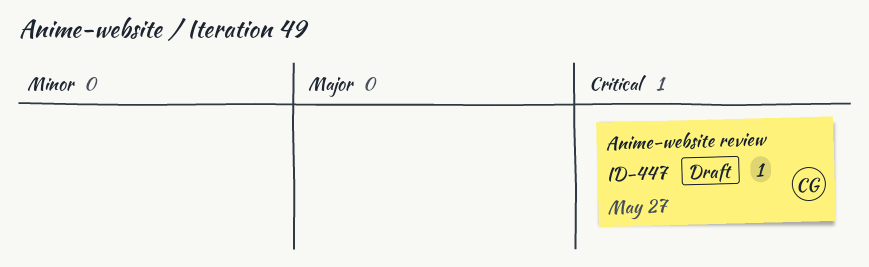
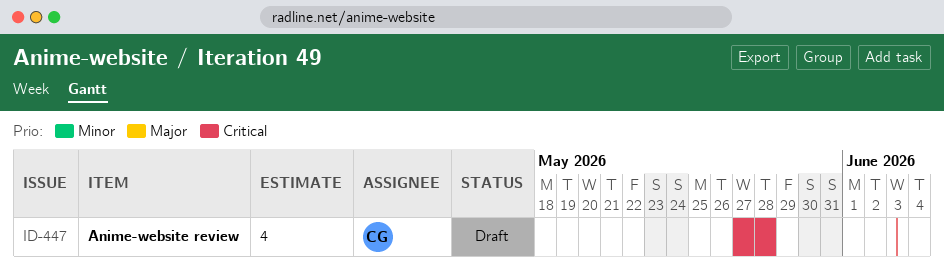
ID-447, estimate: 1 -> 4
ID-447, due: May 27 -> May 28

